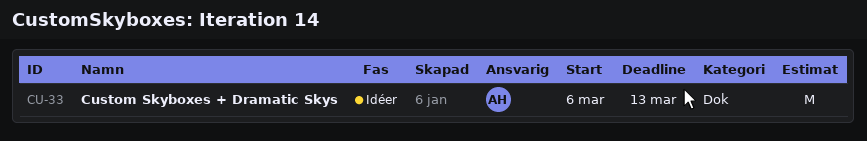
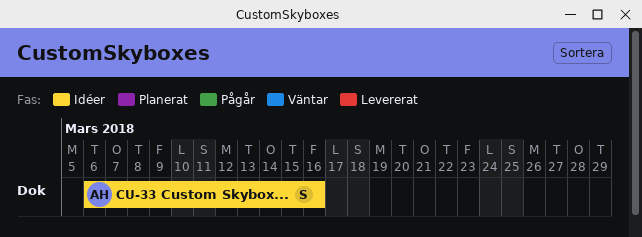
CU-33, estimate: M -> S
CU-33, due: Mar 13 -> Mar 16

